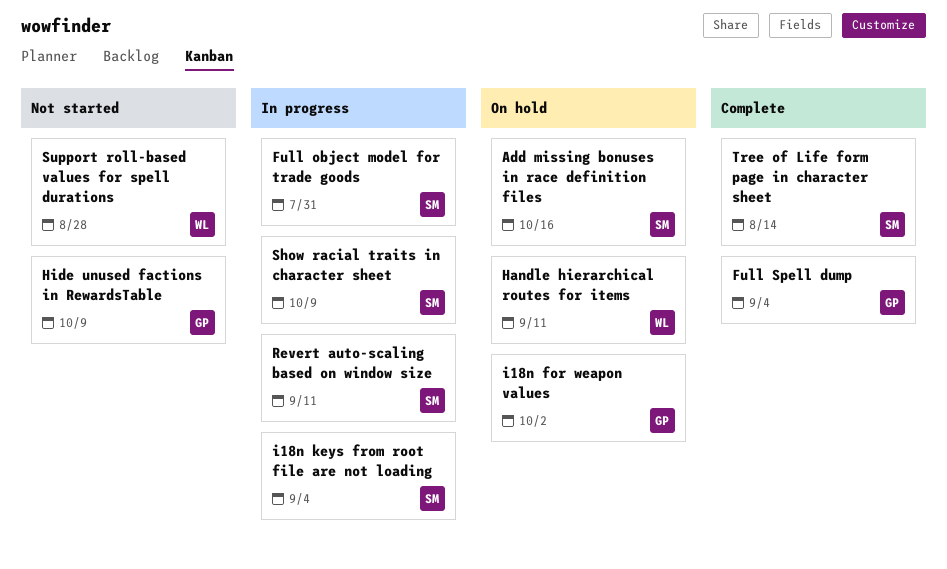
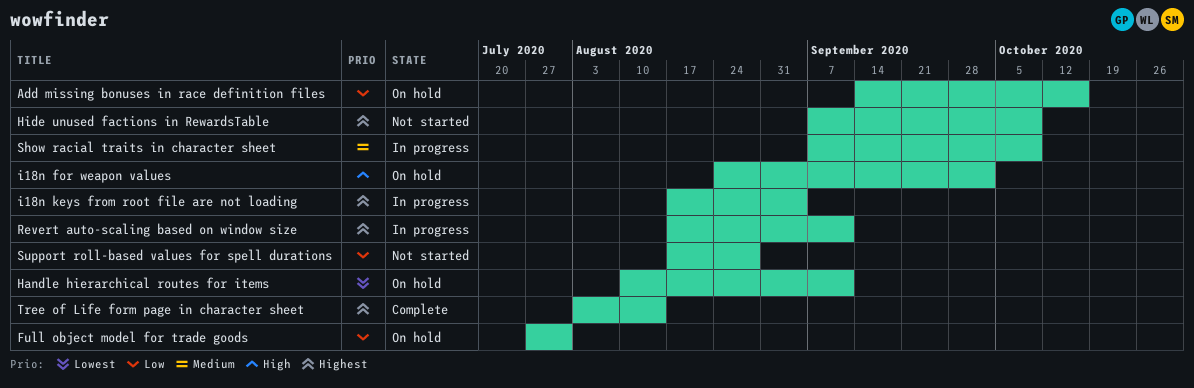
Full object model for trade goods, status: In progress -> On hold
Full Spell dump: present -> none

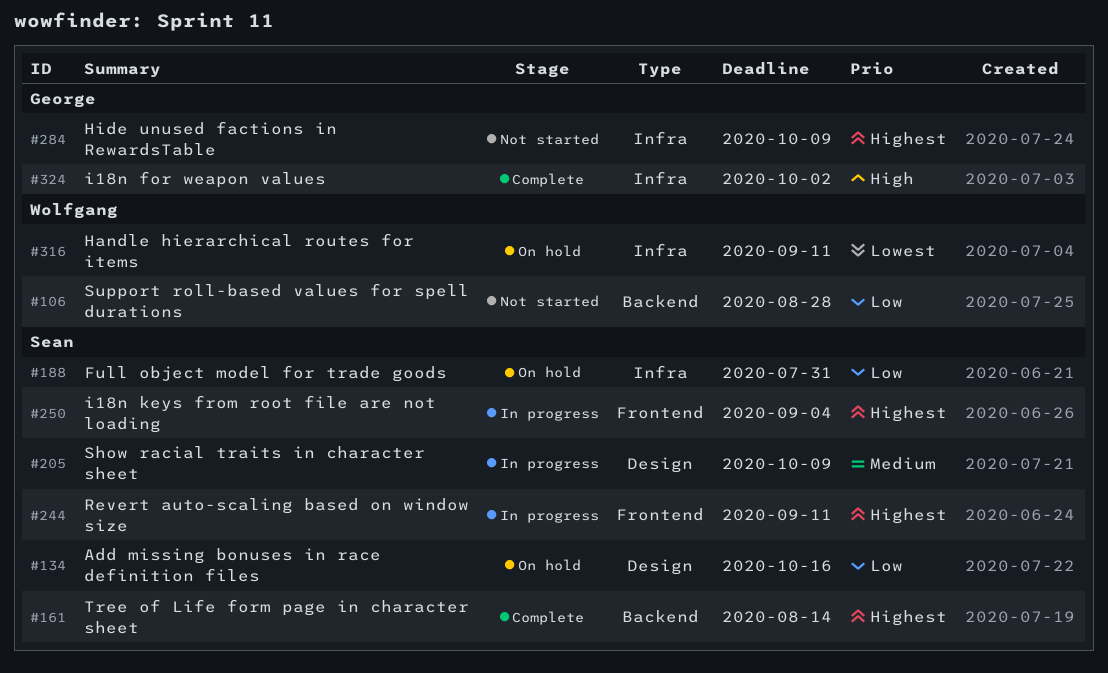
i18n for weapon values, status: On hold -> Complete

